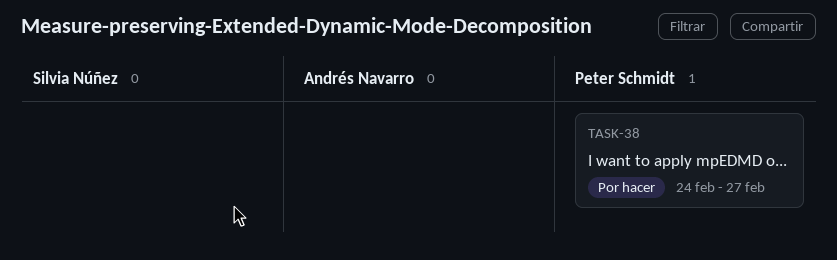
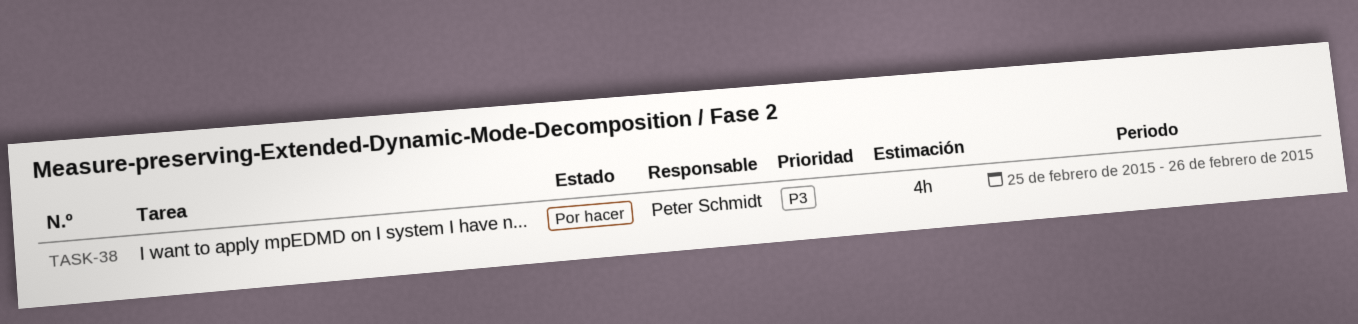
TASK-38, start: Feb 24 -> Feb 25
TASK-38, due: Feb 27 -> Feb 26

